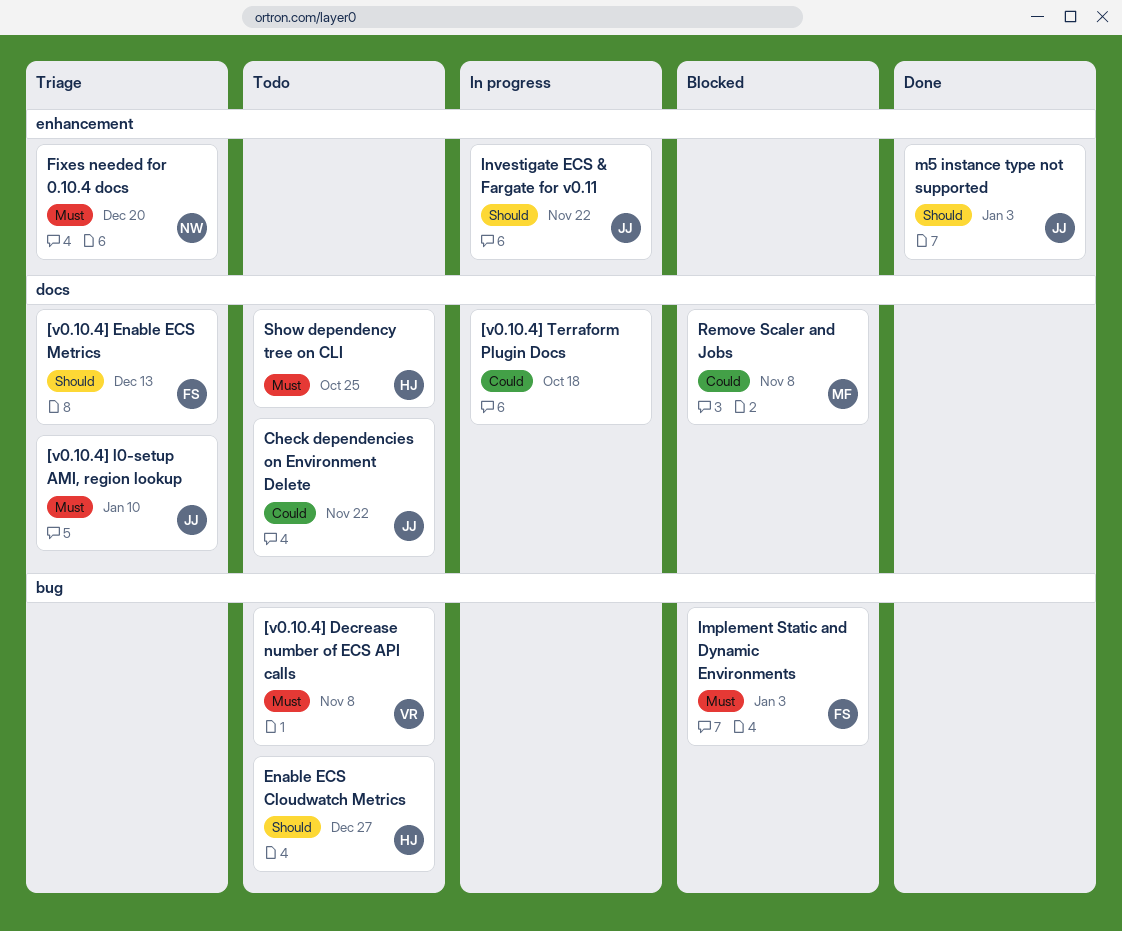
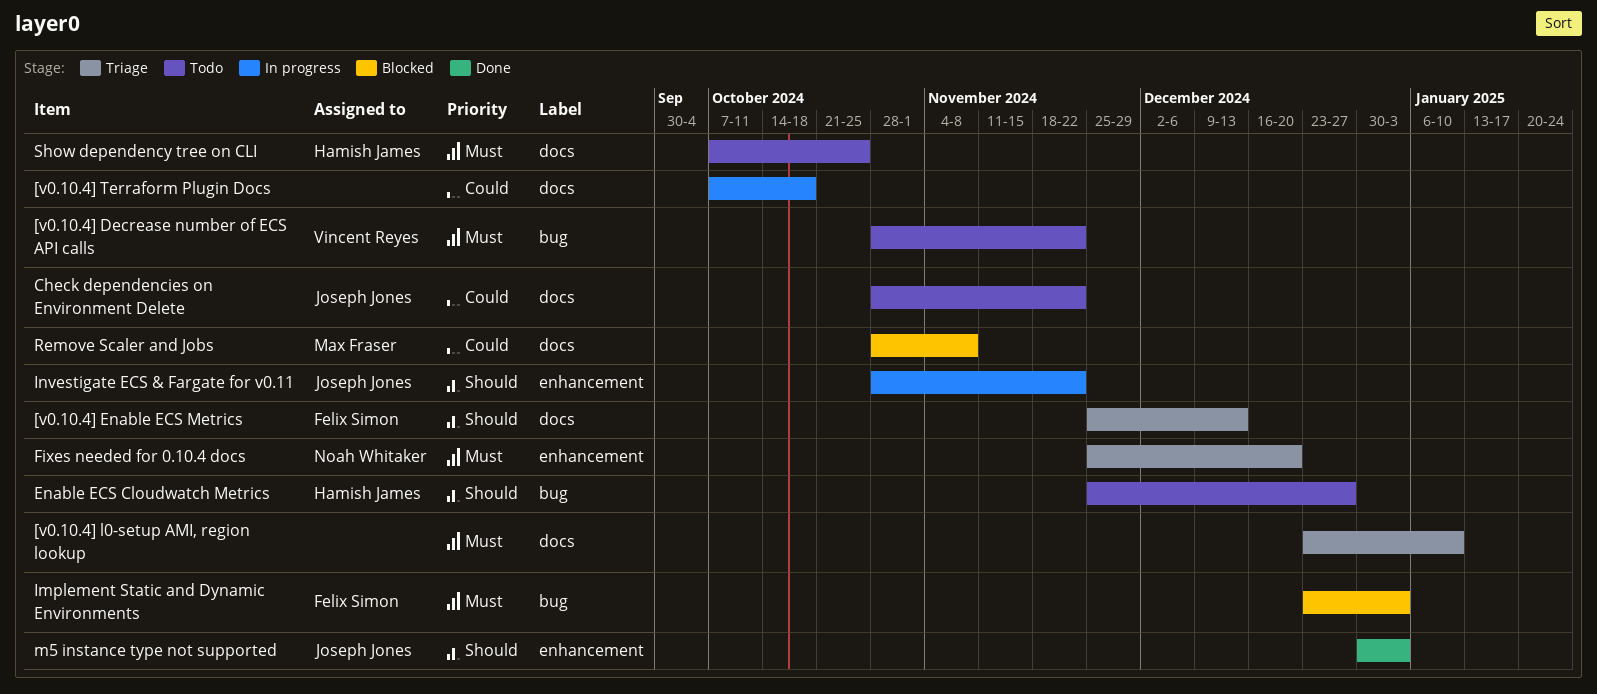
[v0.10.4] Decrease number of ECS API calls, due: Nov 8 -> Nov 22
[v0.10.4] l0-setup AMI, region lookup, owner: Joseph Jones -> none

